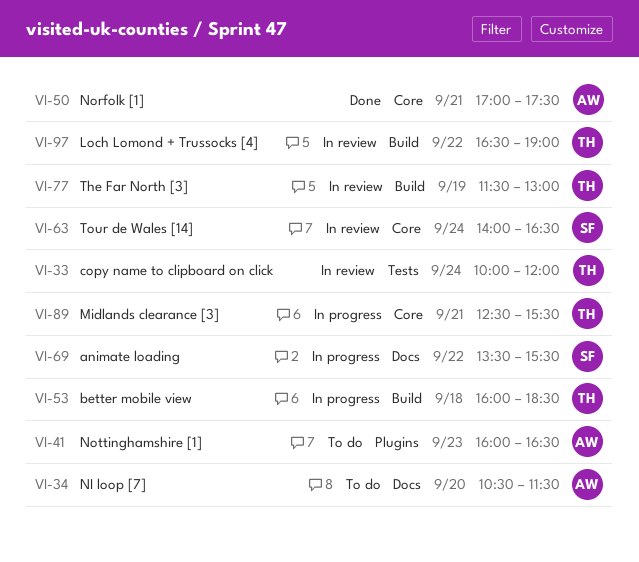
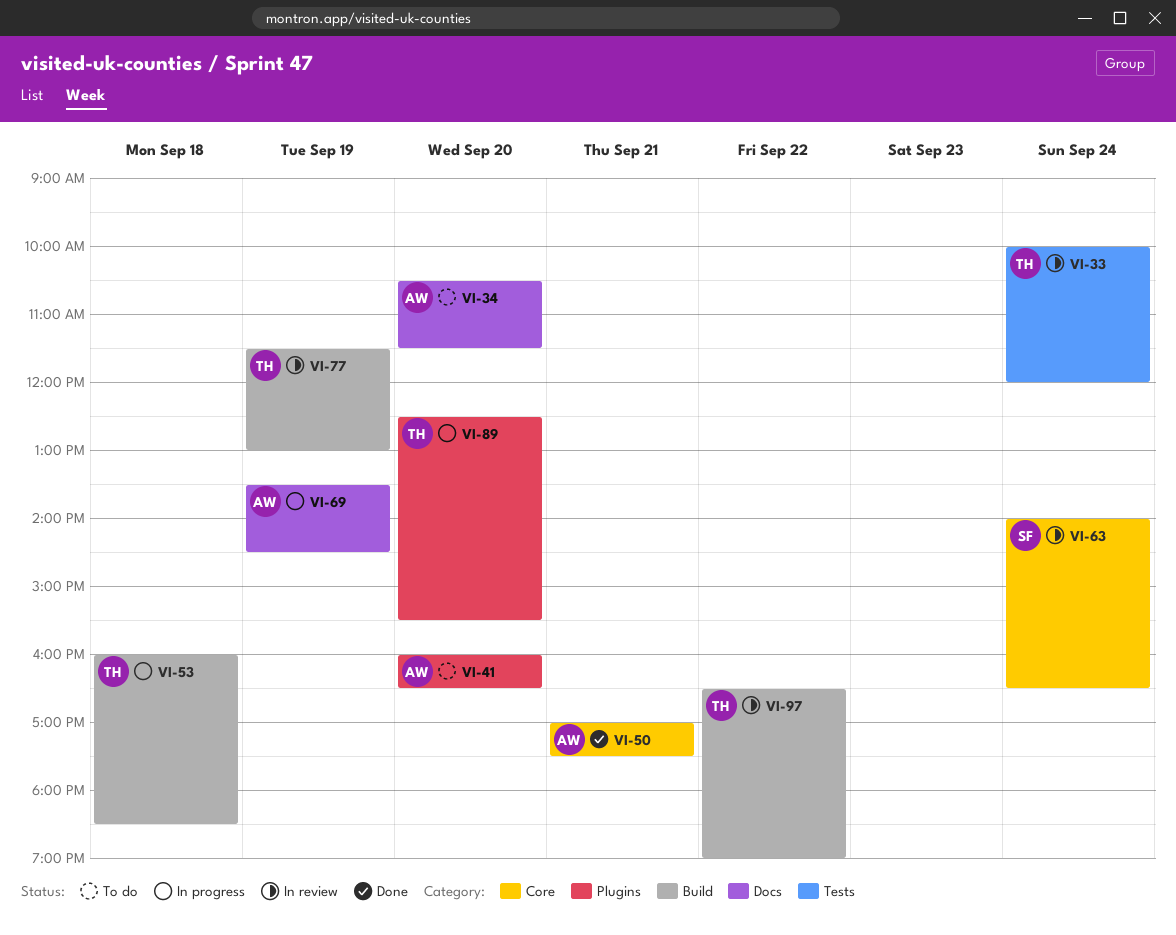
VI-41, day: Sep 23 -> Sep 20
VI-69, owner: SF -> AW
VI-69, day: Sep 22 -> Sep 19
VI-69, ends: 15:30 -> 14:30
VI-89, label: Core -> Plugins
VI-89, day: Sep 21 -> Sep 20

